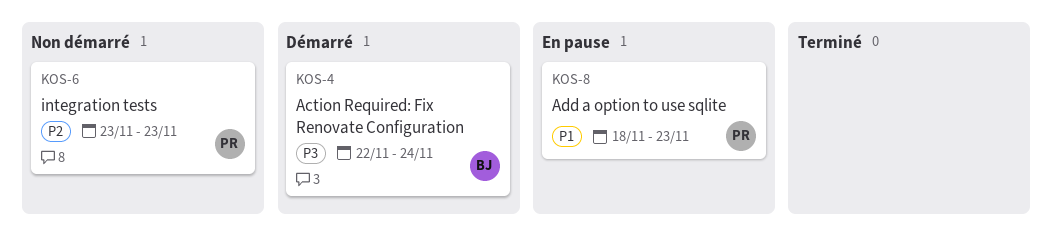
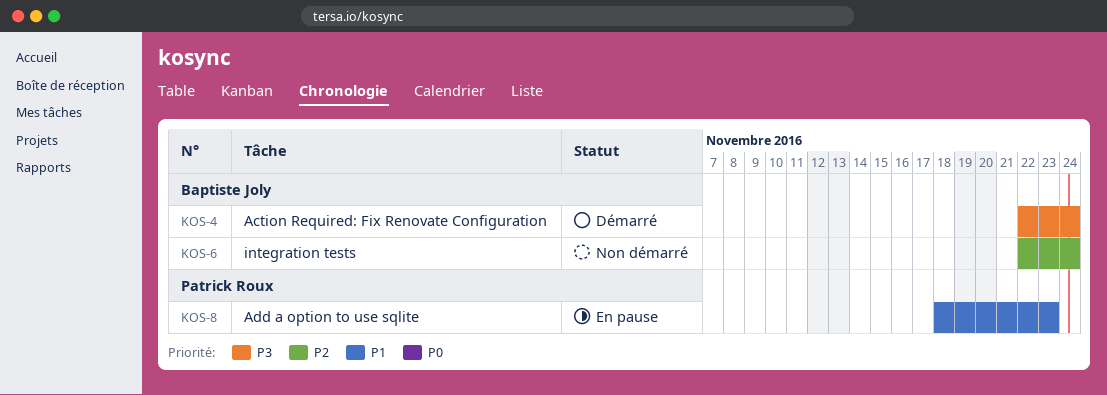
KOS-6, owner: Patrick Roux -> Baptiste Joly
KOS-6, start: Nov 23 -> Nov 22
KOS-6, due: Nov 23 -> Nov 24

